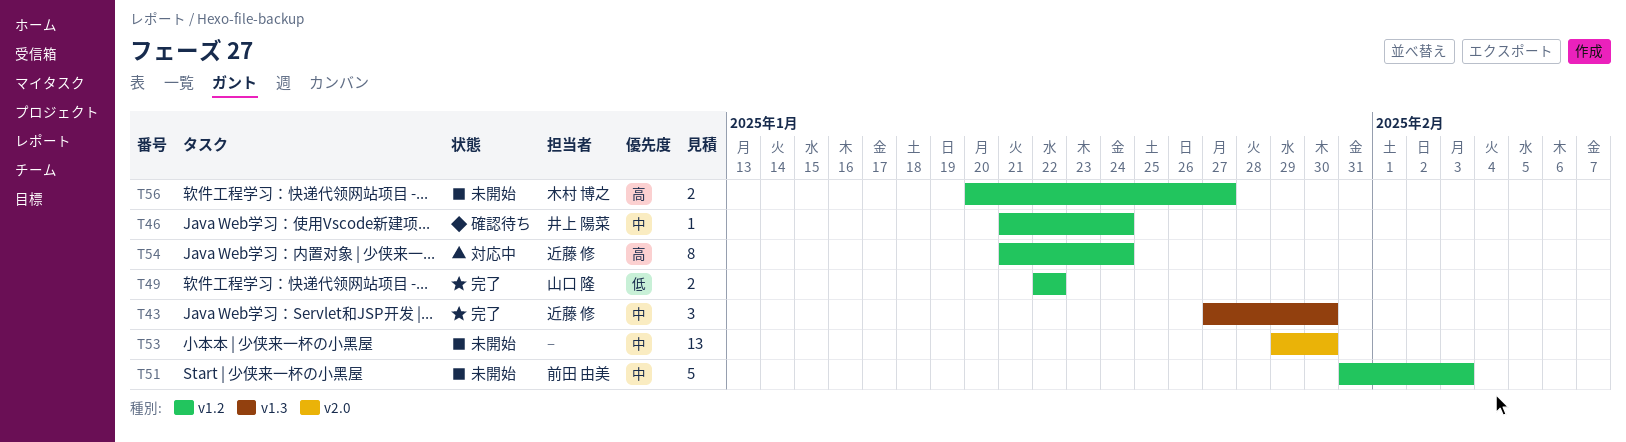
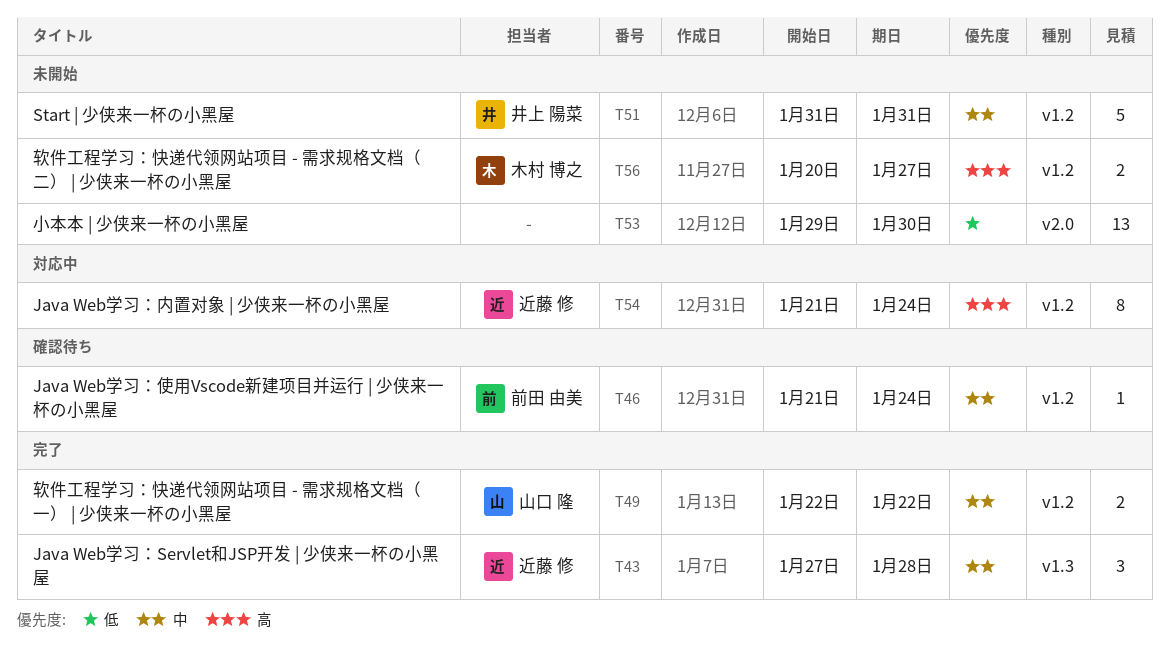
T43, due: Jan 30 -> Jan 28
T46, owner: 井上 陽菜 -> 前田 由美
T49, priority: 低 -> 中
T51, owner: 前田 由美 -> 井上 陽菜
T51, due: Feb 3 -> Jan 31
T53, priority: 中 -> 低

